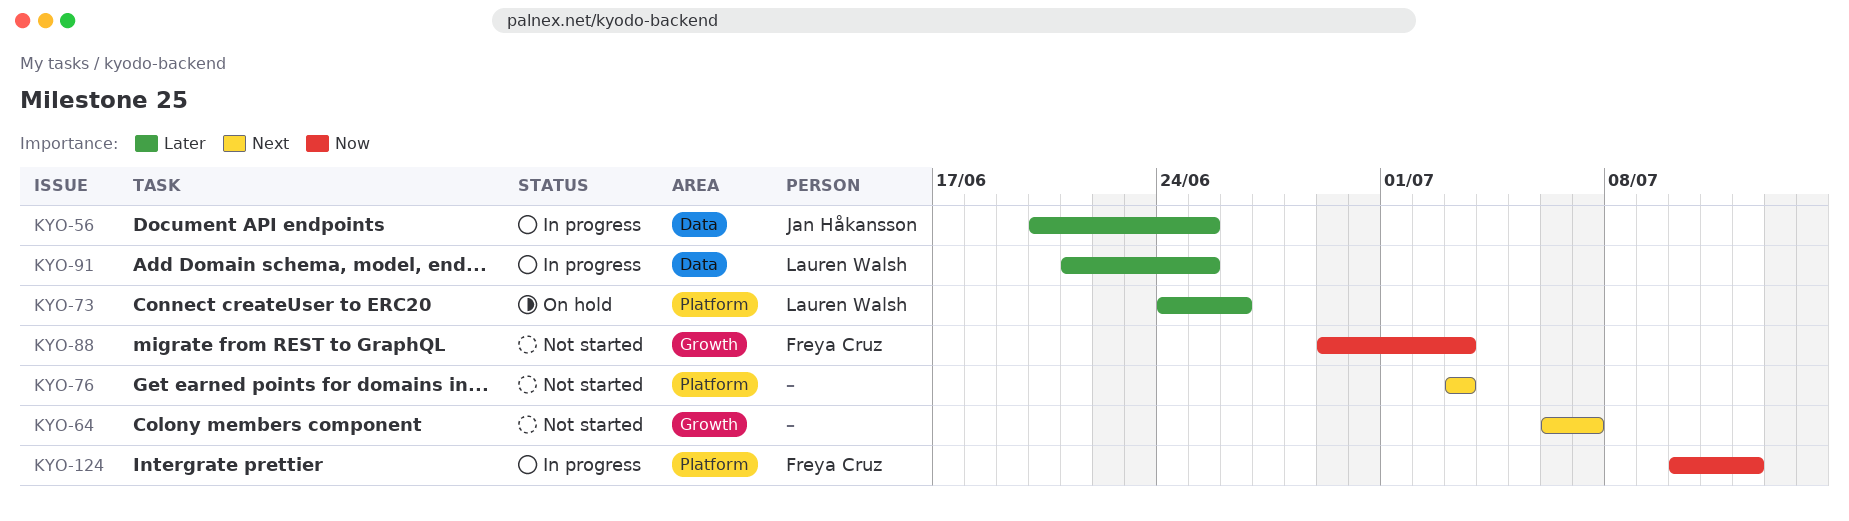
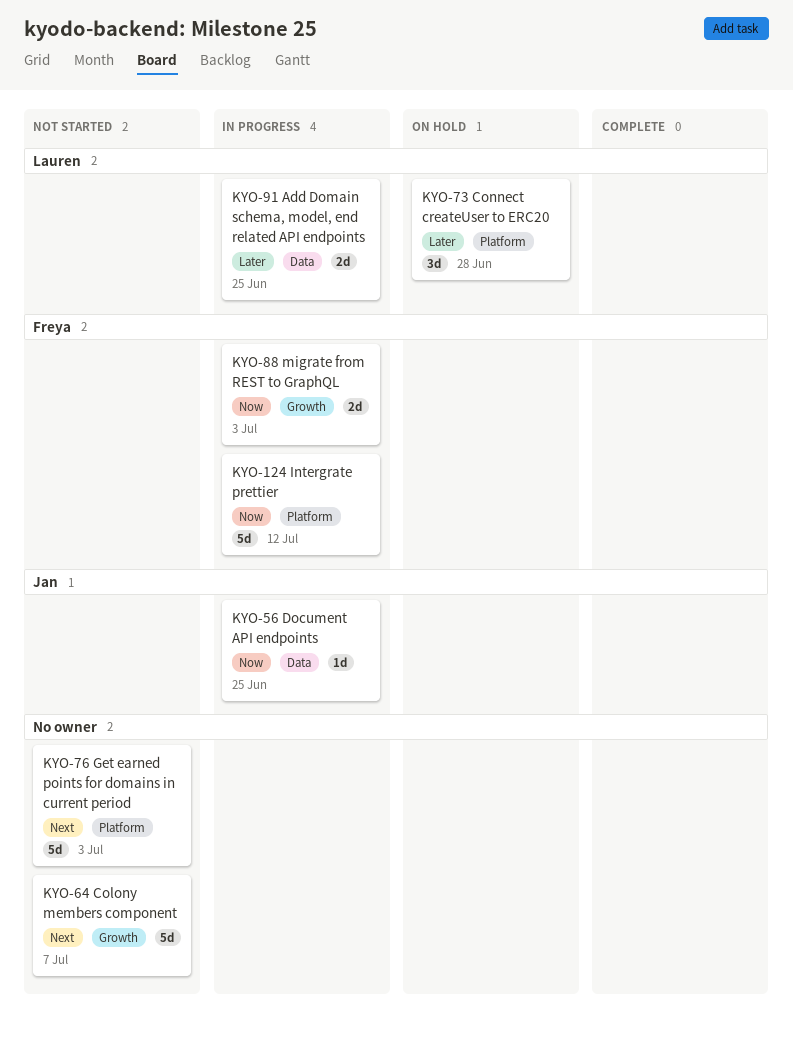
KYO-56, priority: Later -> Now
KYO-73, due: Jun 26 -> Jun 28
KYO-88, status: Not started -> In progress

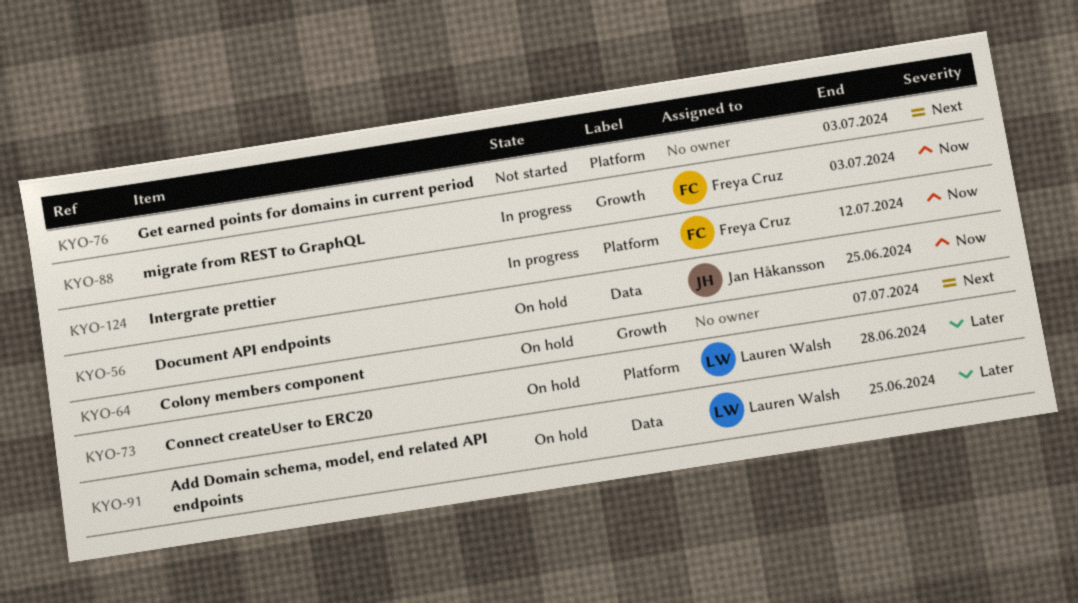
KYO-56, status: In progress -> On hold
KYO-64, status: Not started -> On hold
KYO-91, status: In progress -> On hold

